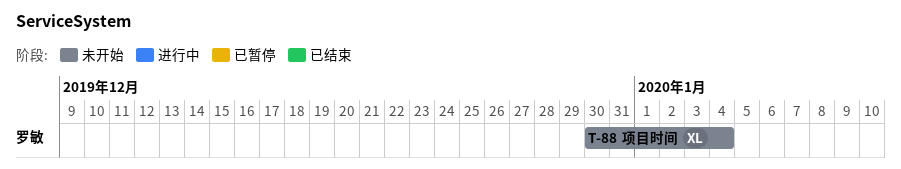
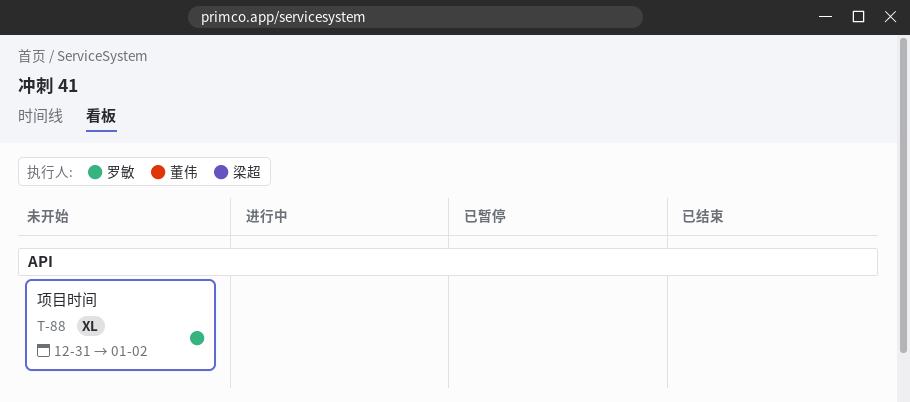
T-88, start: Dec 30 -> Dec 31
T-88, due: Jan 4 -> Jan 2

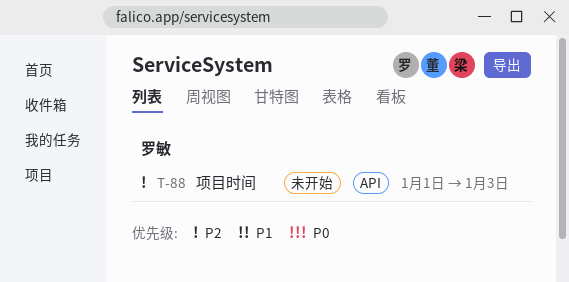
T-88, start: Dec 31 -> Jan 1
T-88, due: Jan 2 -> Jan 3

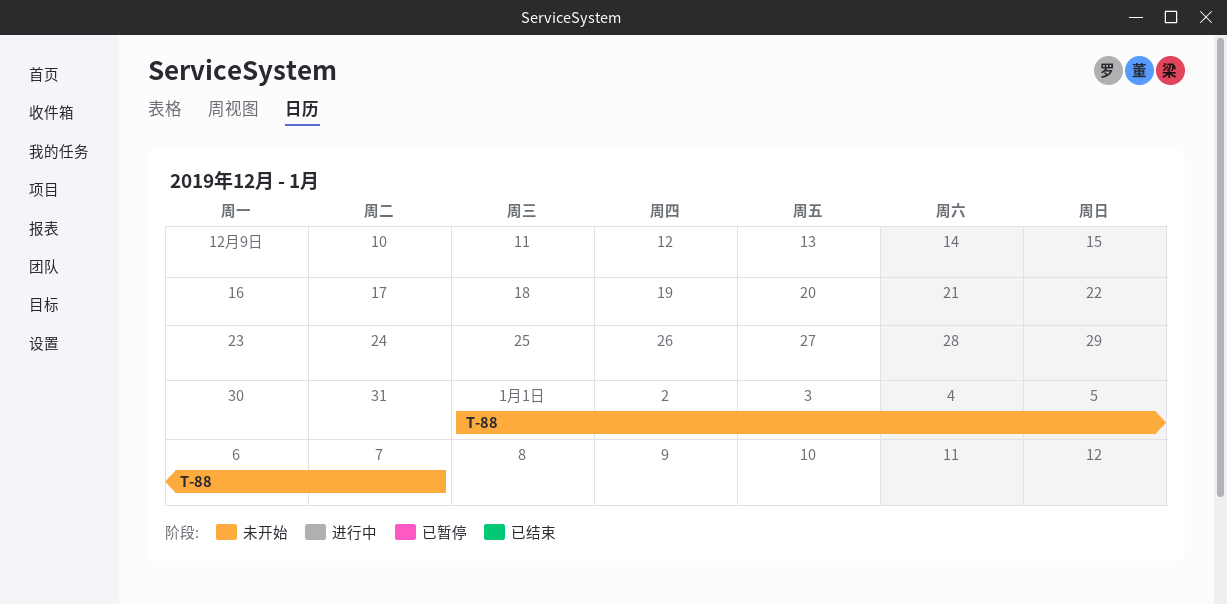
T-88, due: Jan 3 -> Jan 7

